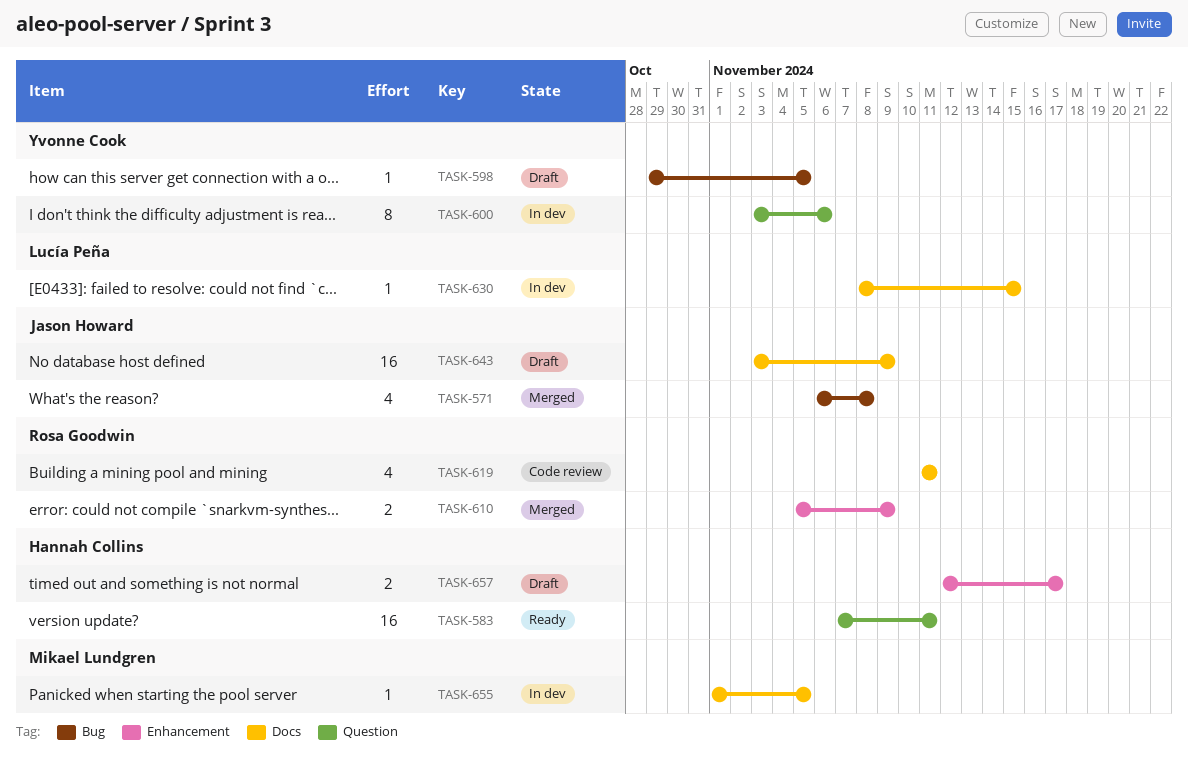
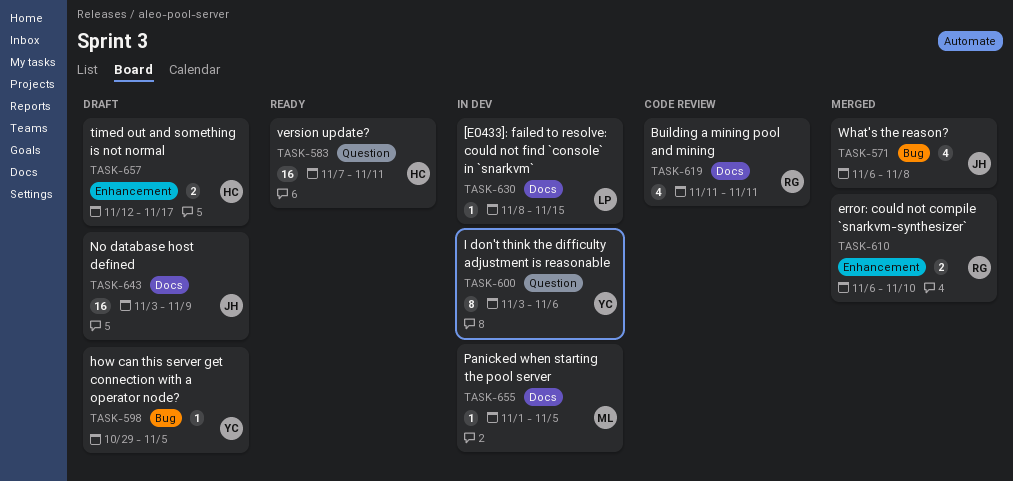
TASK-610, start: Nov 5 -> Nov 6
TASK-610, due: Nov 9 -> Nov 10

